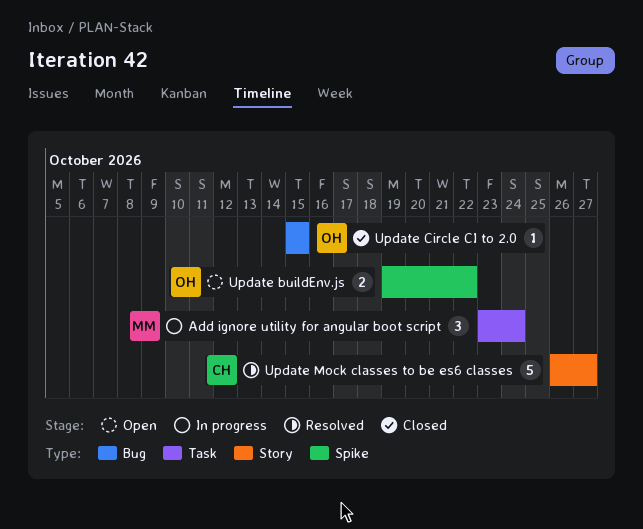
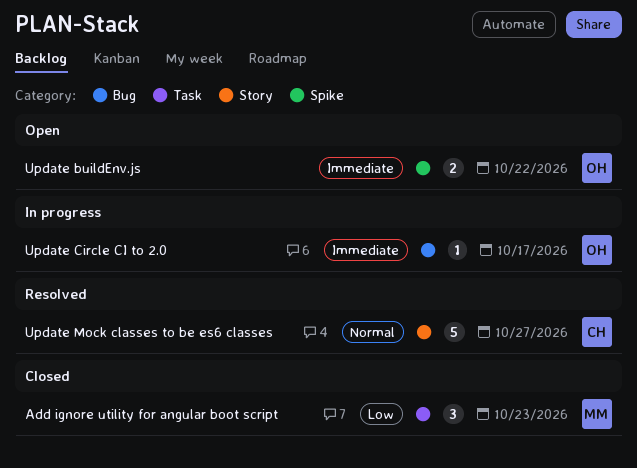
Add ignore utility for angular boot script, status: In progress -> Closed
Add ignore utility for angular boot script, due: Oct 24 -> Oct 23
Update Circle CI to 2.0, status: Closed -> In progress
Update Circle CI to 2.0, due: Oct 15 -> Oct 17

